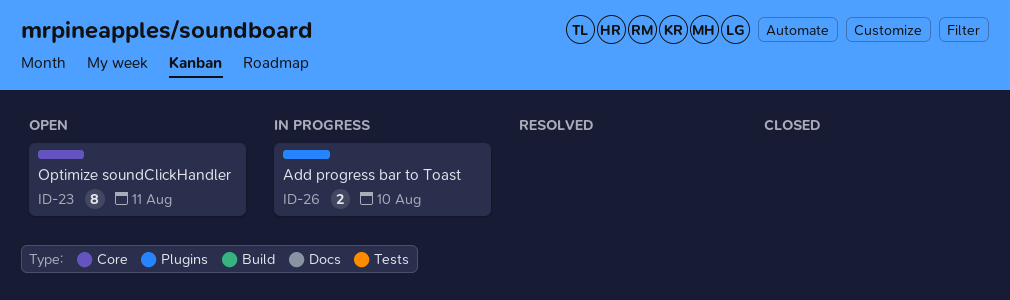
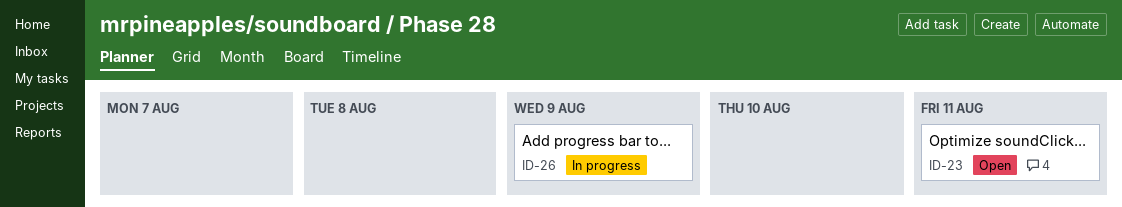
ID-26, due: Aug 10 -> Aug 9

